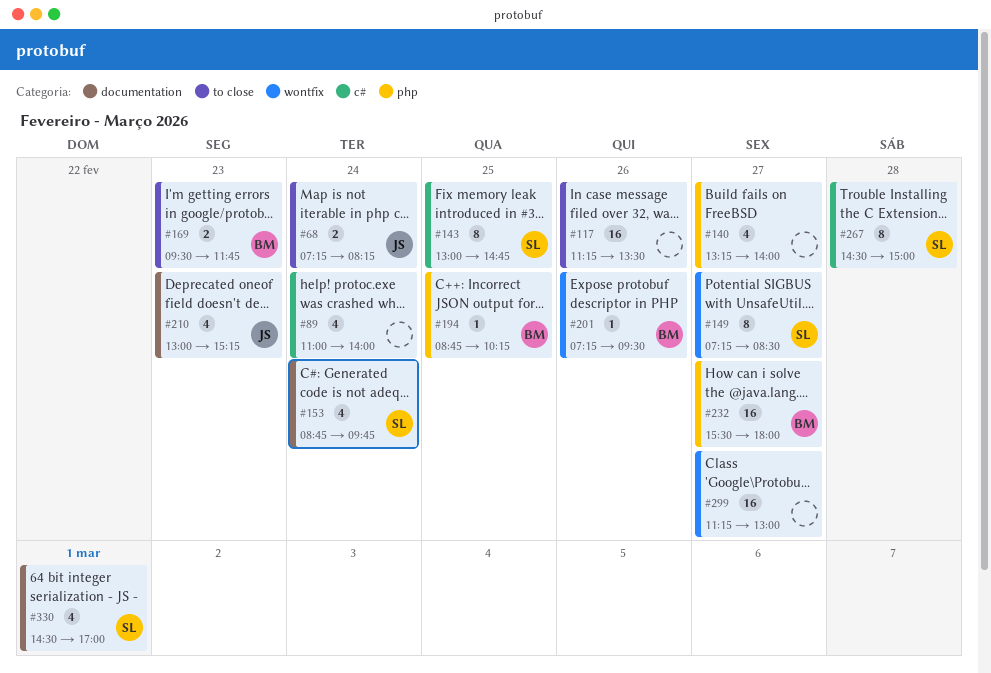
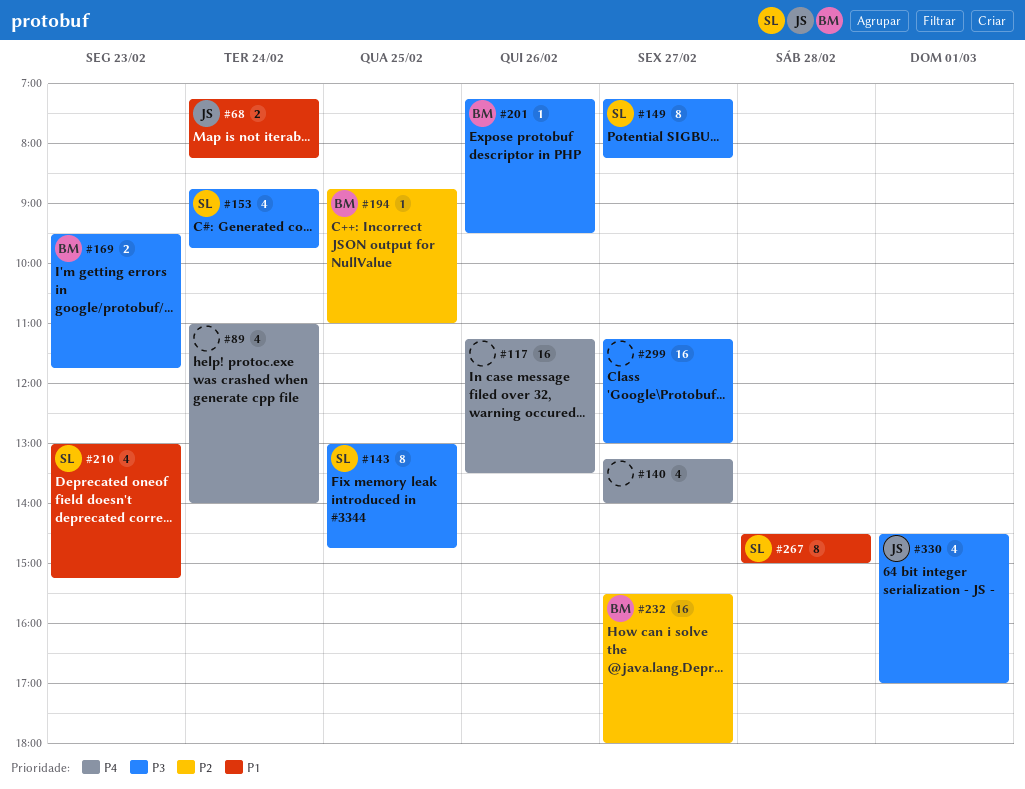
#149, ends: 08:30 -> 08:15
#194, ends: 10:15 -> 11:00
#210, owner: JS -> SL
#330, owner: SL -> JS

